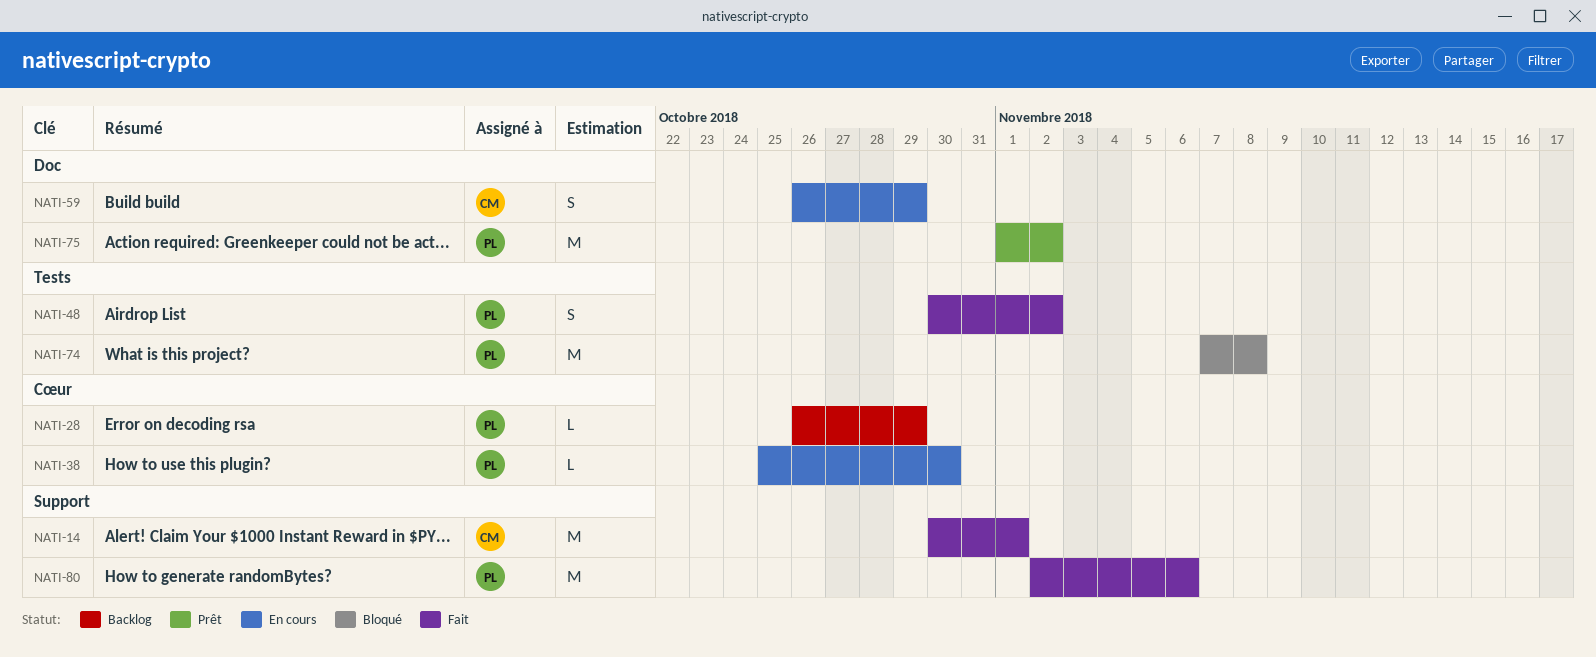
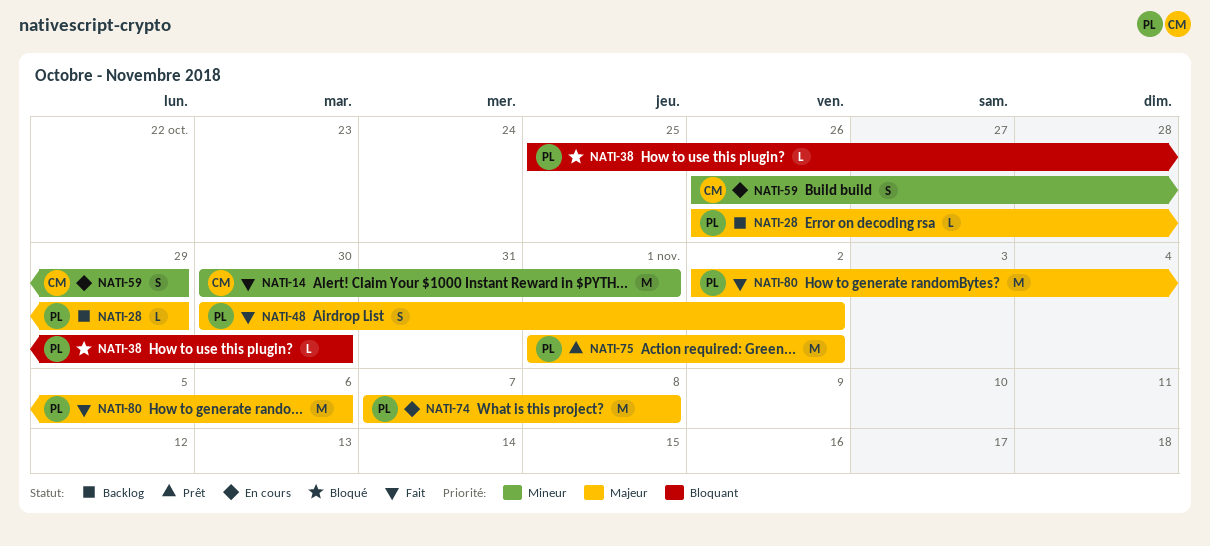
NATI-38, status: En cours -> Bloqué
NATI-74, status: Bloqué -> En cours

